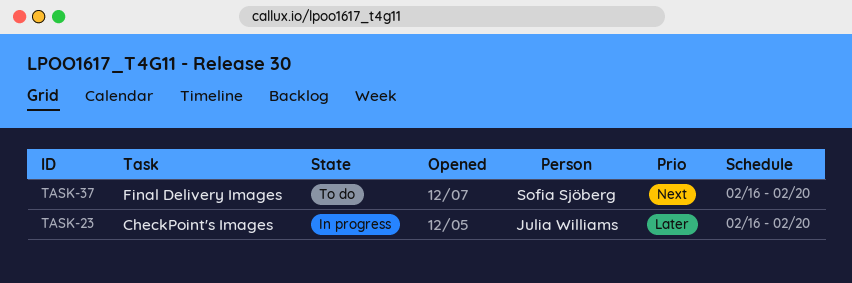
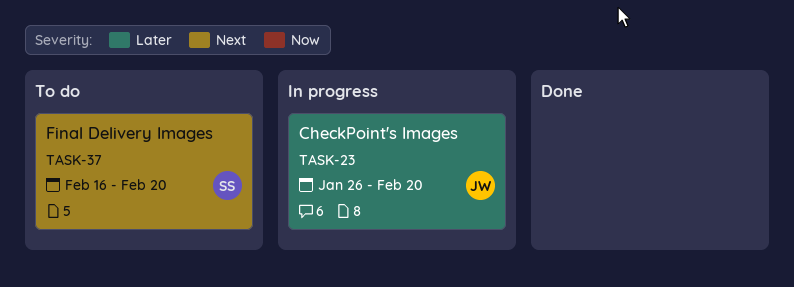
TASK-23, start: Feb 16 -> Jan 26

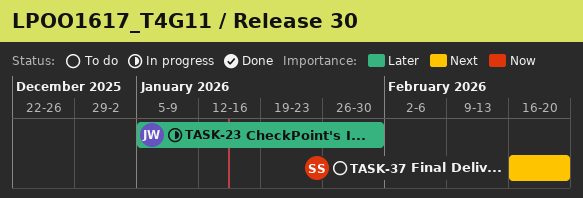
TASK-23, start: Jan 26 -> Jan 5
TASK-23, due: Feb 20 -> Jan 30

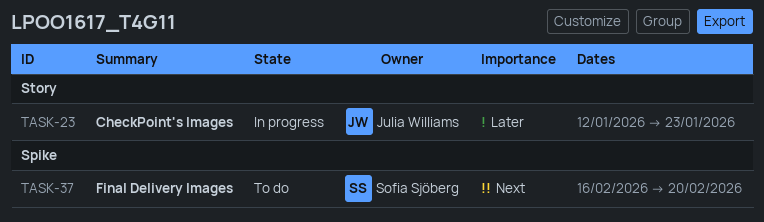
TASK-23, start: Jan 5 -> Jan 12
TASK-23, due: Jan 30 -> Jan 23

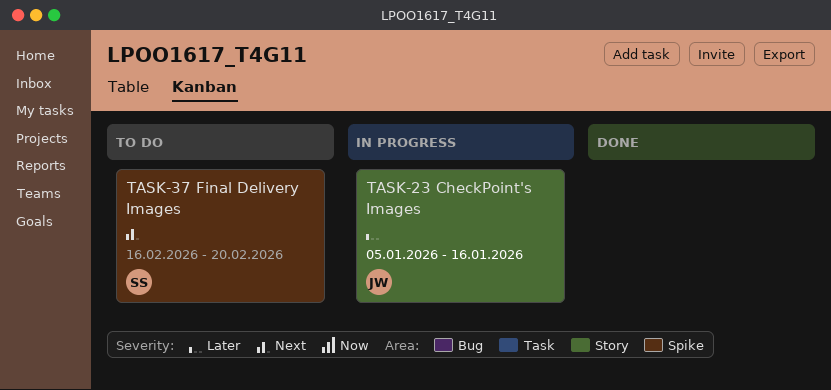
TASK-23, start: Jan 12 -> Jan 5
TASK-23, due: Jan 23 -> Jan 16

